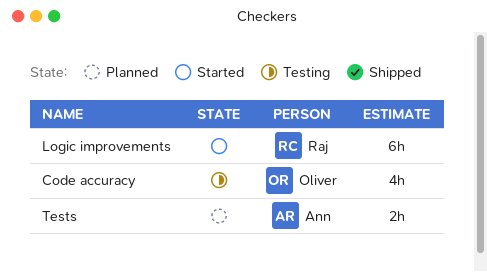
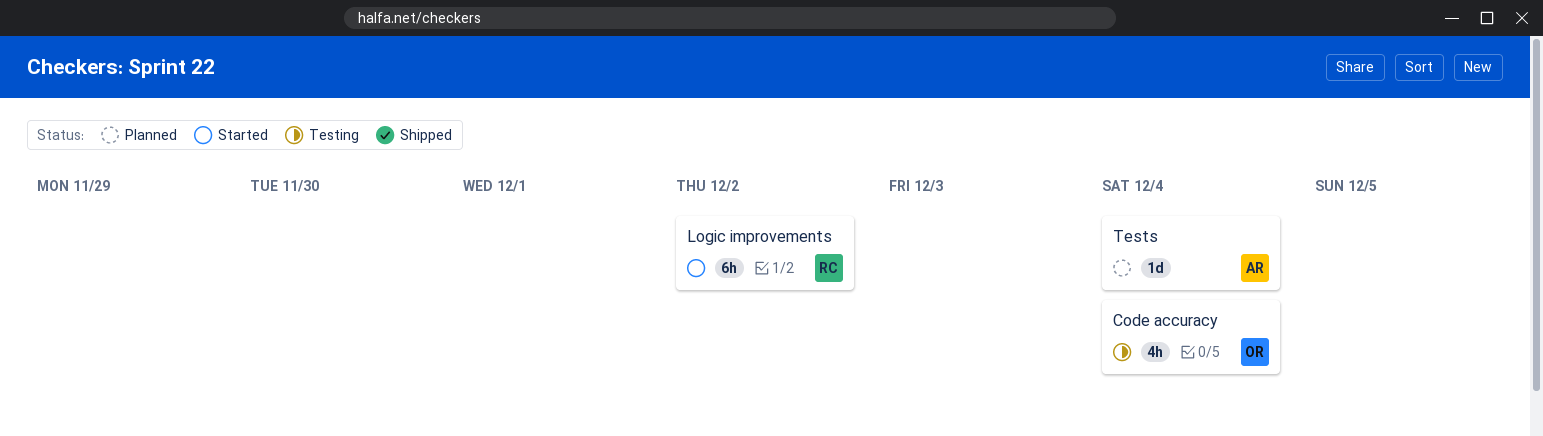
Tests, estimate: 2h -> 1d

